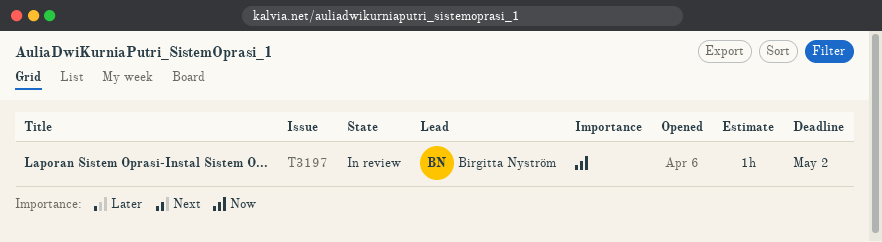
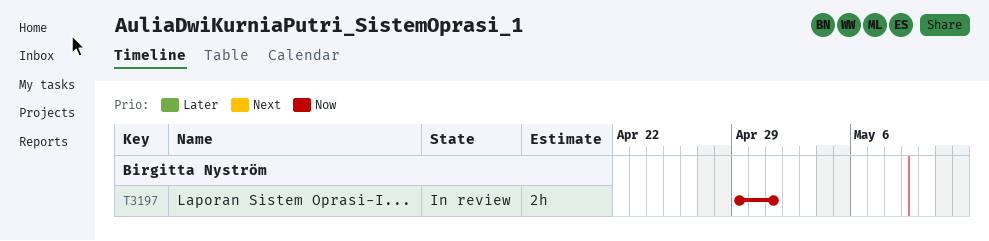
T3197, estimate: 1h -> 2h
T3197, due: May 2 -> May 1

